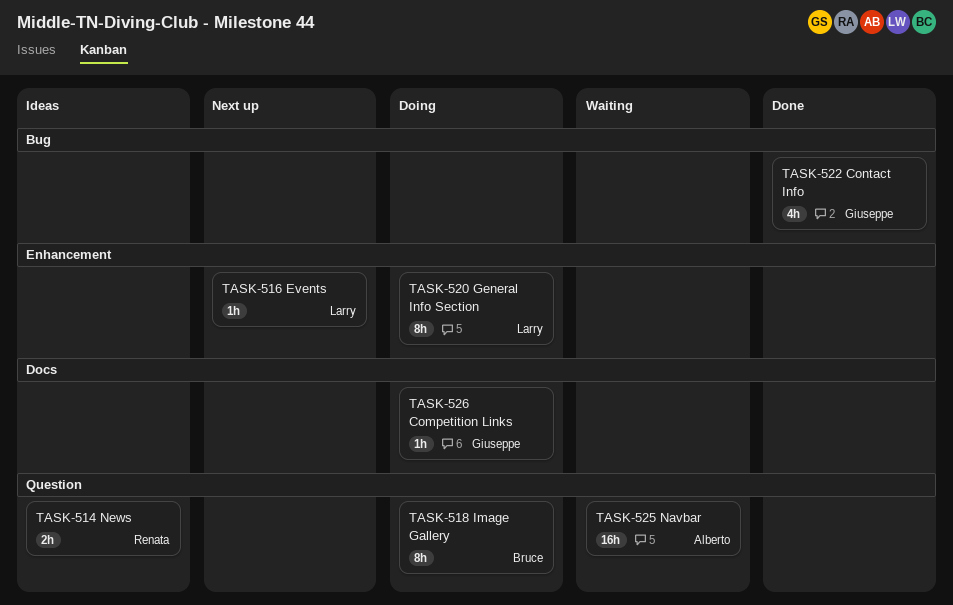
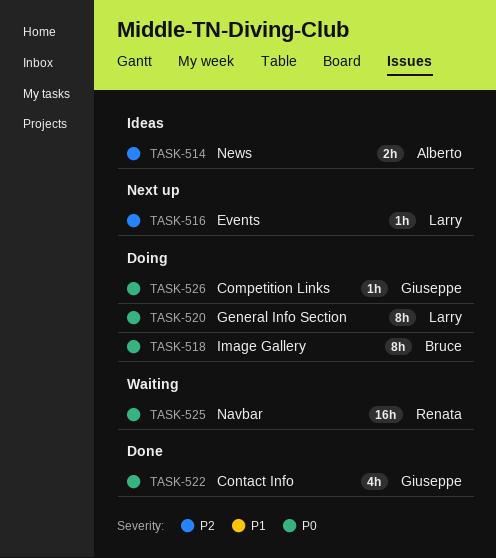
TASK-514, owner: Renata -> Alberto
TASK-525, owner: Alberto -> Renata

